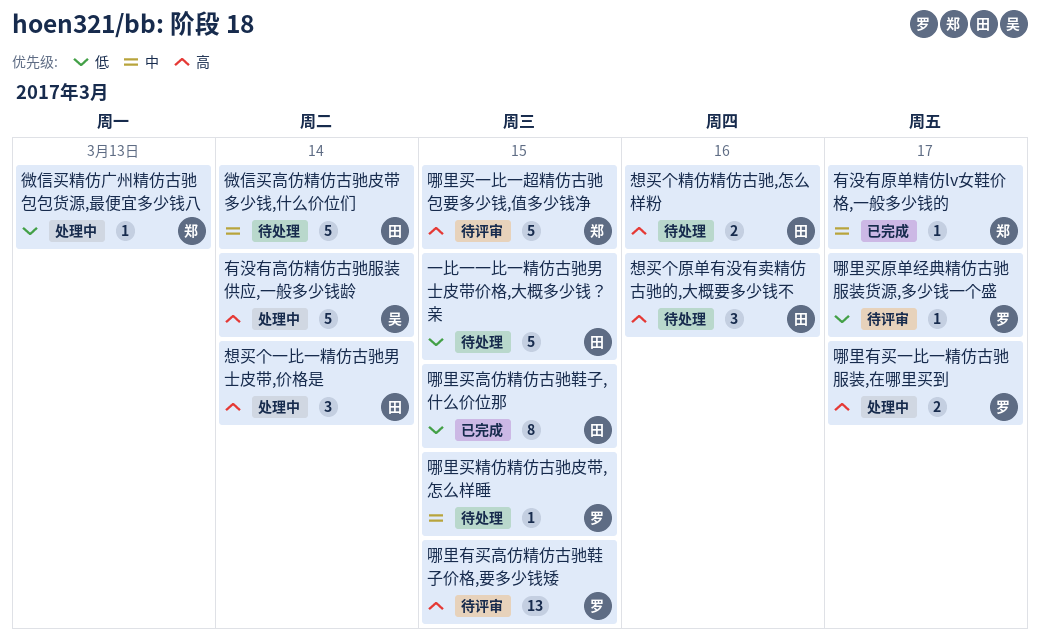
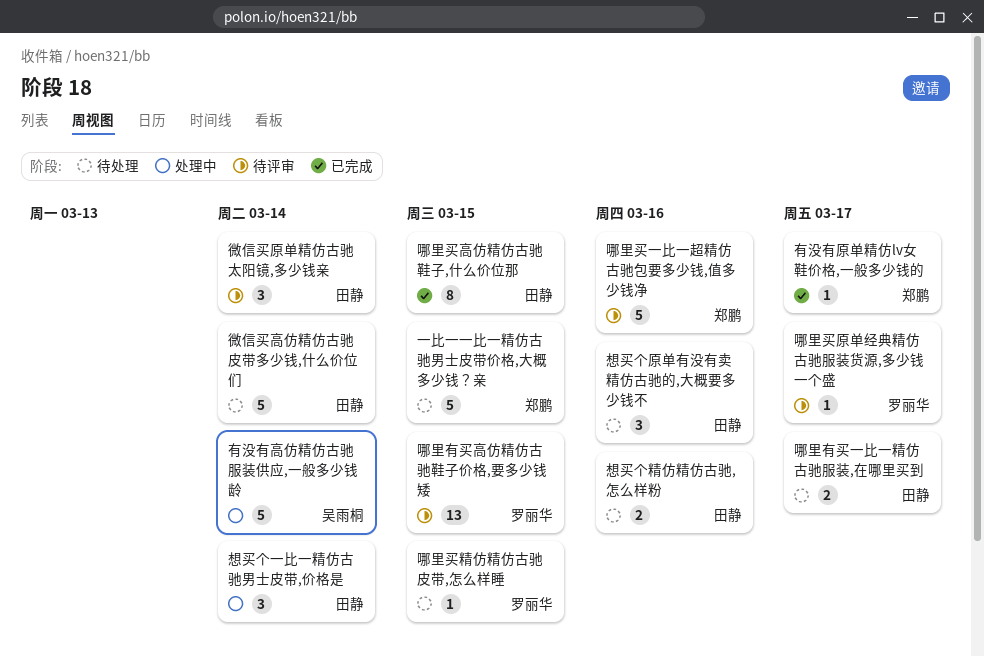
一比一一比一精仿古驰男士皮带价格,大概多少钱？亲, owner: 田静 -> 郑鹏
哪里买一比一超精仿古驰包要多少钱,值多少钱净, due: Mar 15 -> Mar 16
哪里有买一比一精仿古驰服装,在哪里买到, status: 处理中 -> 待处理
哪里有买一比一精仿古驰服装,在哪里买到, owner: 罗丽华 -> 田静
微信买原单精仿古驰太阳镜,多少钱亲: none -> present
微信买精仿广州精仿古驰包包货源,最便宜多少钱八: present -> none

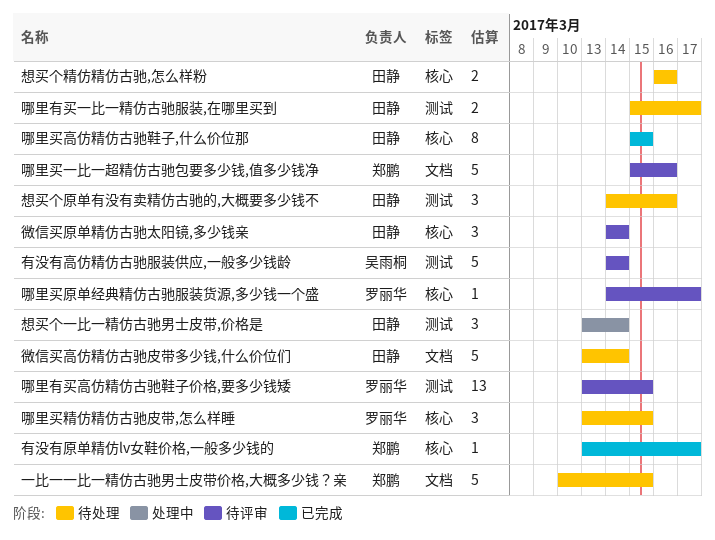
哪里买精仿精仿古驰皮带,怎么样睡, estimate: 1 -> 3
有没有高仿精仿古驰服装供应,一般多少钱龄, status: 处理中 -> 待评审

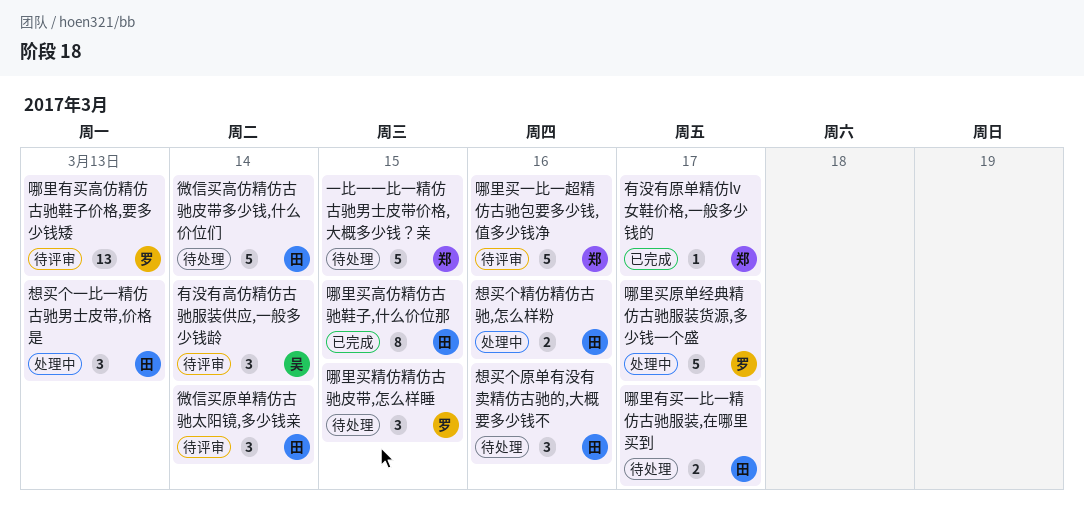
哪里买原单经典精仿古驰服装货源,多少钱一个盛, status: 待评审 -> 处理中
哪里买原单经典精仿古驰服装货源,多少钱一个盛, estimate: 1 -> 5
哪里有买高仿精仿古驰鞋子价格,要多少钱矮, due: Mar 15 -> Mar 13
想买个一比一精仿古驰男士皮带,价格是, due: Mar 14 -> Mar 13
想买个精仿精仿古驰,怎么样粉, status: 待处理 -> 处理中
有没有高仿精仿古驰服装供应,一般多少钱龄, estimate: 5 -> 3

